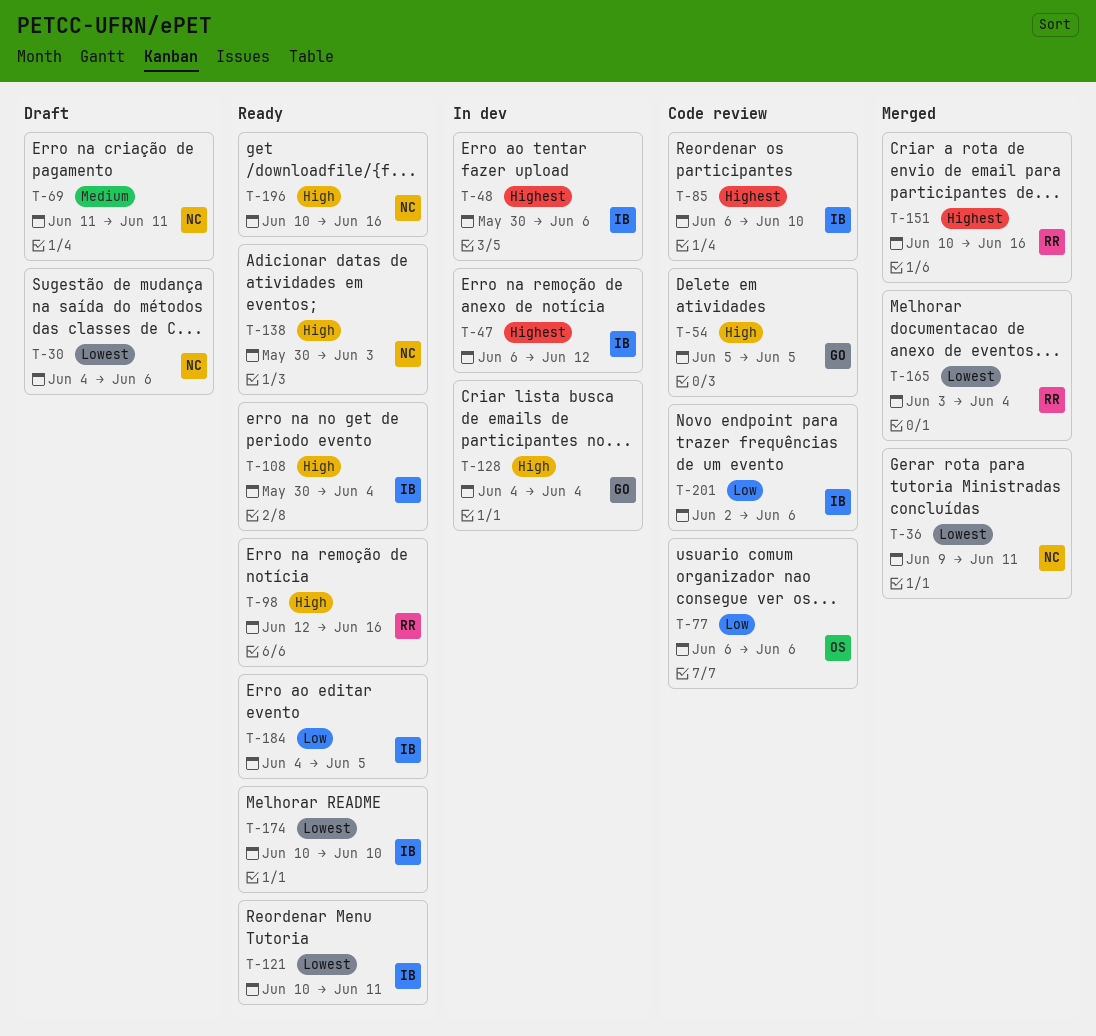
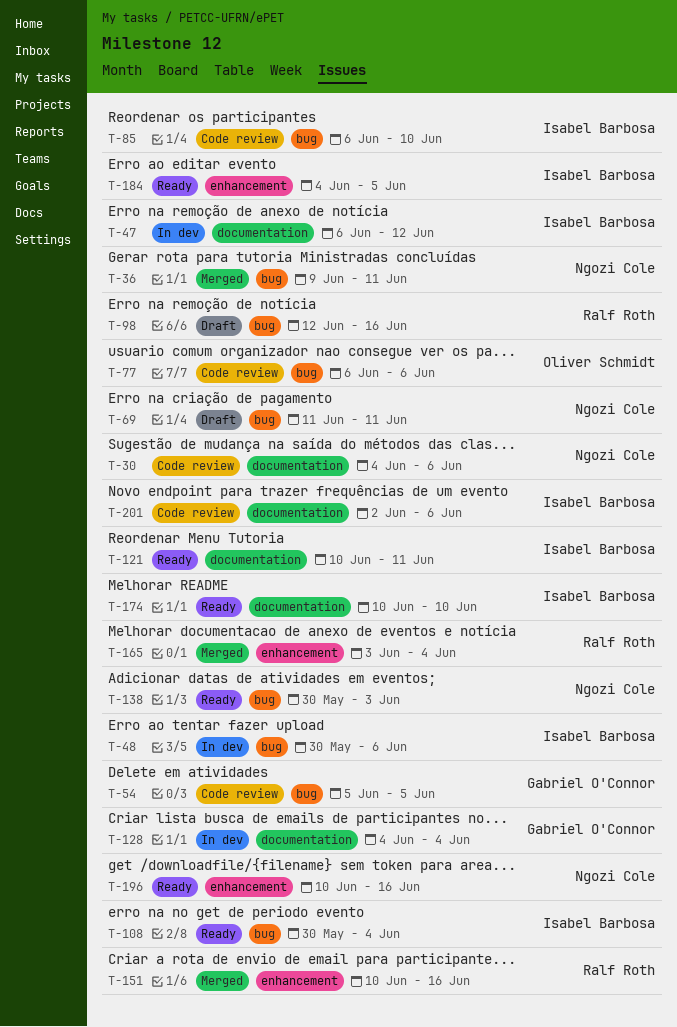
T-30, status: Draft -> Code review
T-98, status: Ready -> Draft

